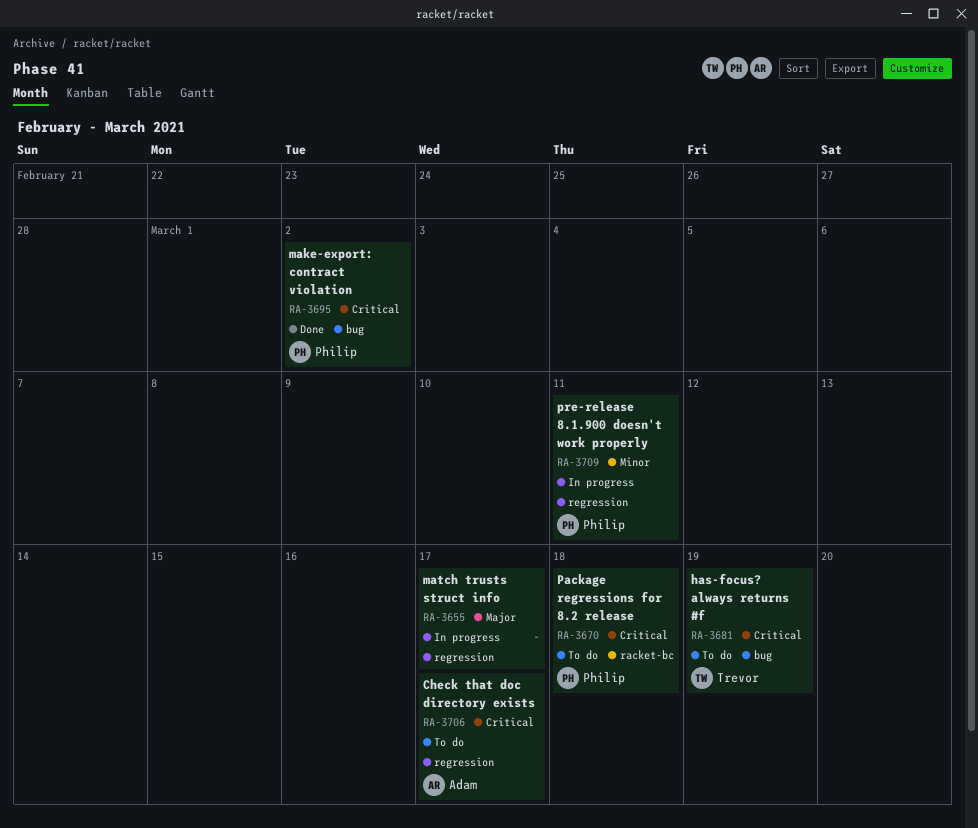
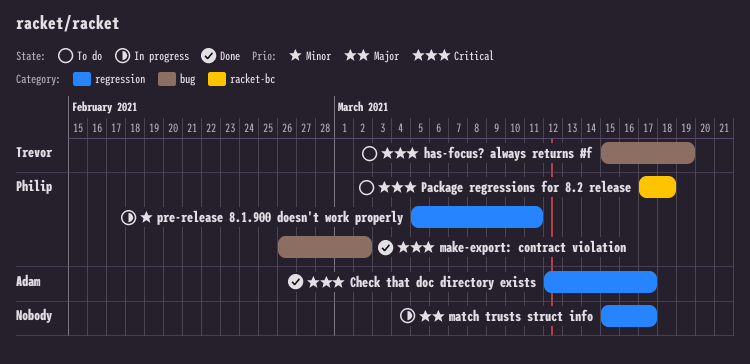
Check that doc directory exists, status: To do -> Done

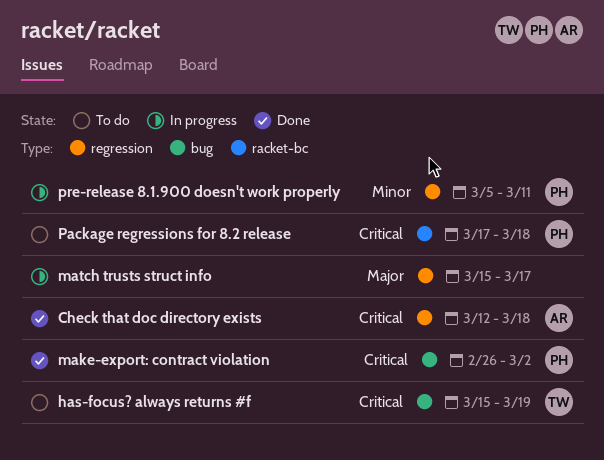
Check that doc directory exists, due: Mar 17 -> Mar 18

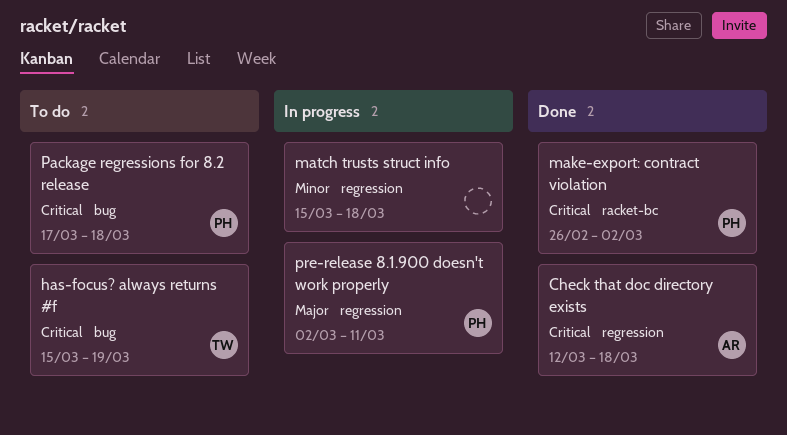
make-export: contract violation, label: bug -> racket-bc
match trusts struct info, priority: Major -> Minor
match trusts struct info, due: Mar 17 -> Mar 18
Package regressions for 8.2 release, label: racket-bc -> bug
pre-release 8.1.900 doesn't work properly, priority: Minor -> Major
pre-release 8.1.900 doesn't work properly, start: Mar 5 -> Mar 2

